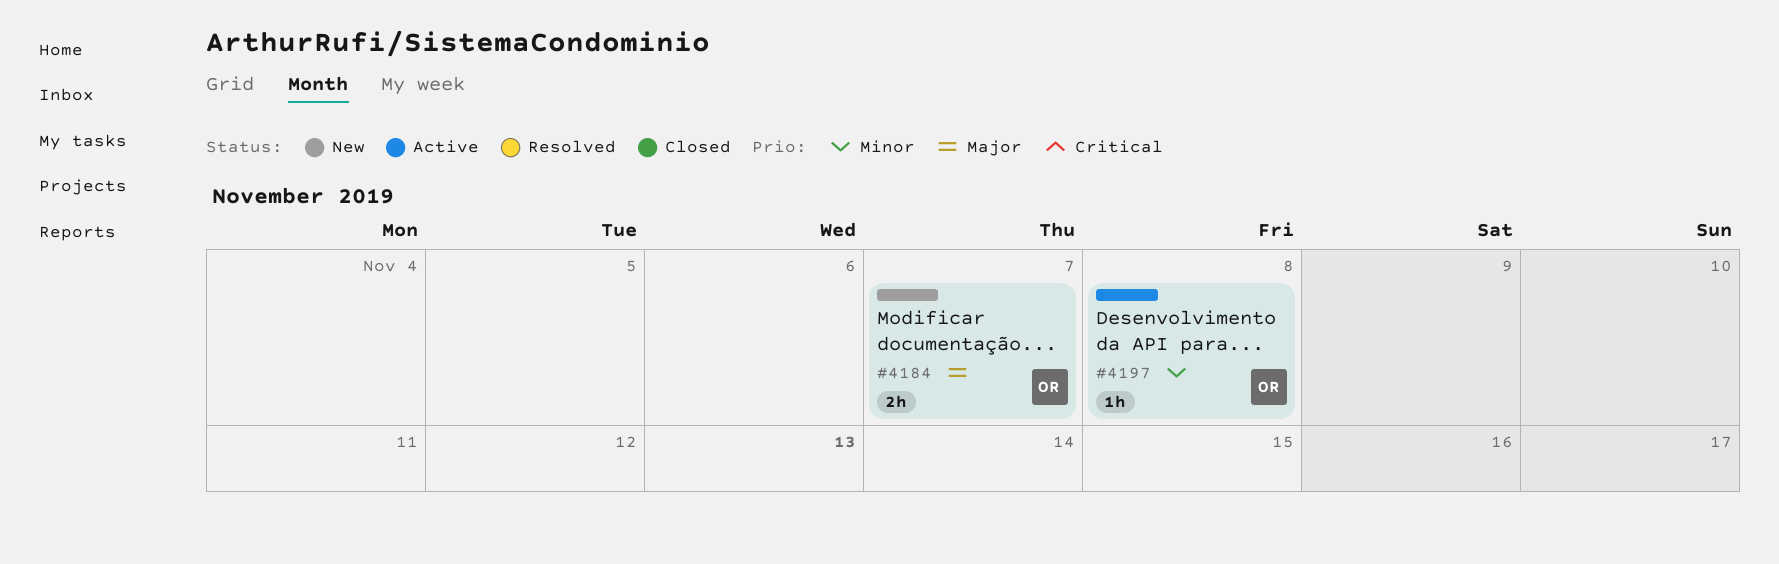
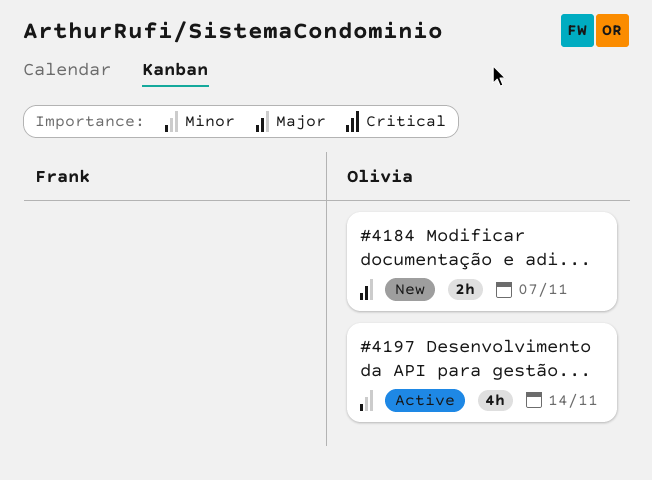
#4197, estimate: 1h -> 4h
#4197, due: Nov 8 -> Nov 14

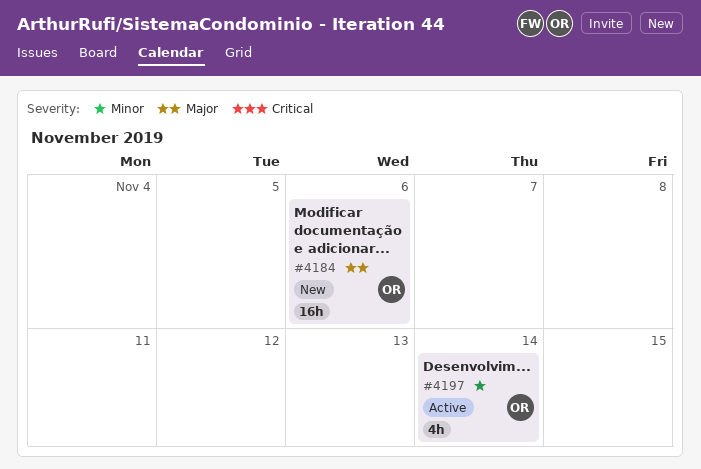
#4184, estimate: 2h -> 16h
#4184, due: Nov 7 -> Nov 6

